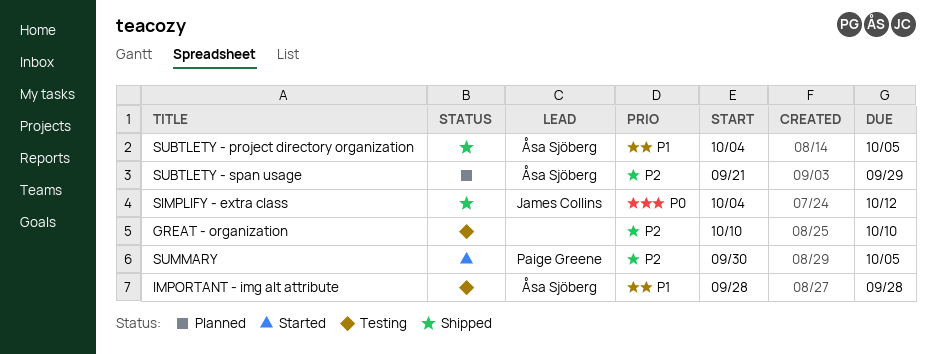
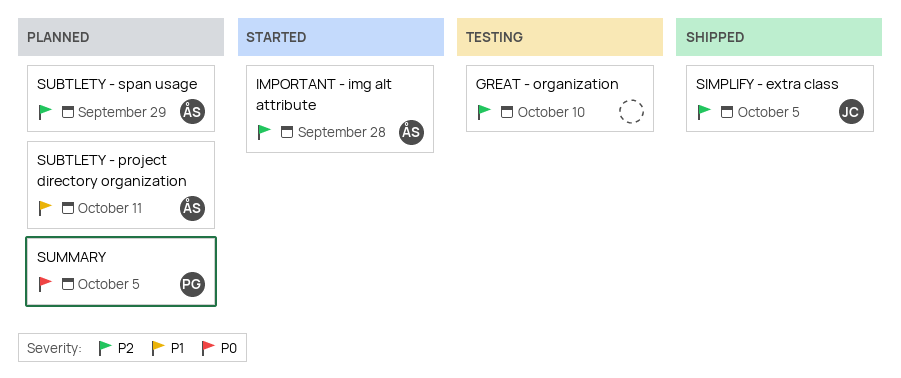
IMPORTANT - img alt attribute, status: Testing -> Started
IMPORTANT - img alt attribute, priority: P1 -> P2
SIMPLIFY - extra class, priority: P0 -> P2
SIMPLIFY - extra class, due: Oct 12 -> Oct 5
SUBTLETY - project directory organization, status: Shipped -> Planned
SUBTLETY - project directory organization, due: Oct 5 -> Oct 11
SUMMARY, status: Started -> Planned
SUMMARY, priority: P2 -> P0

